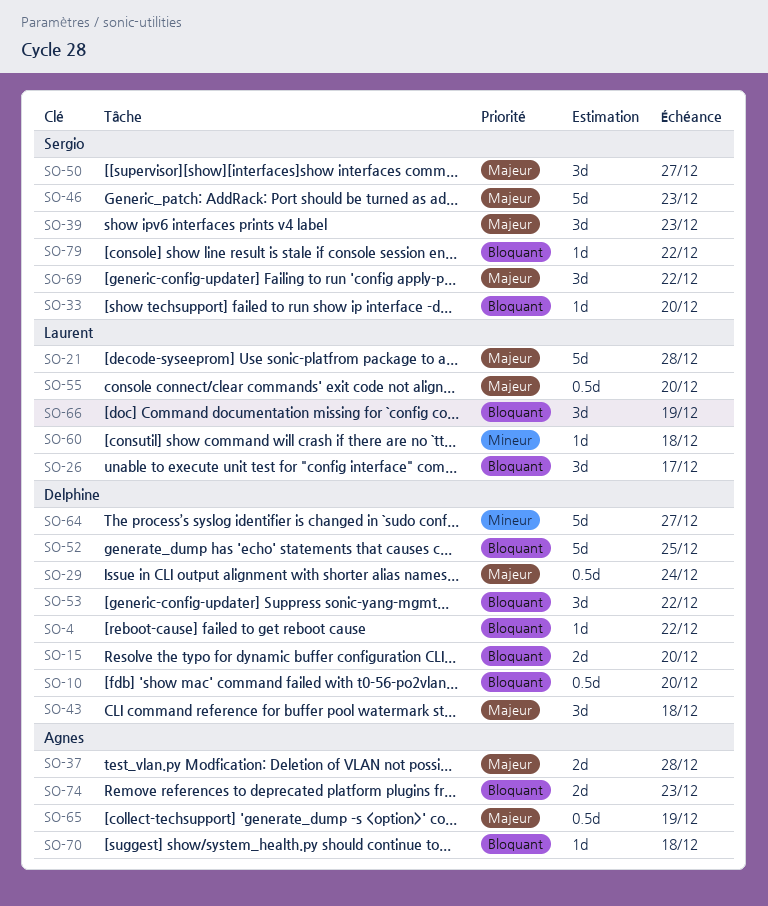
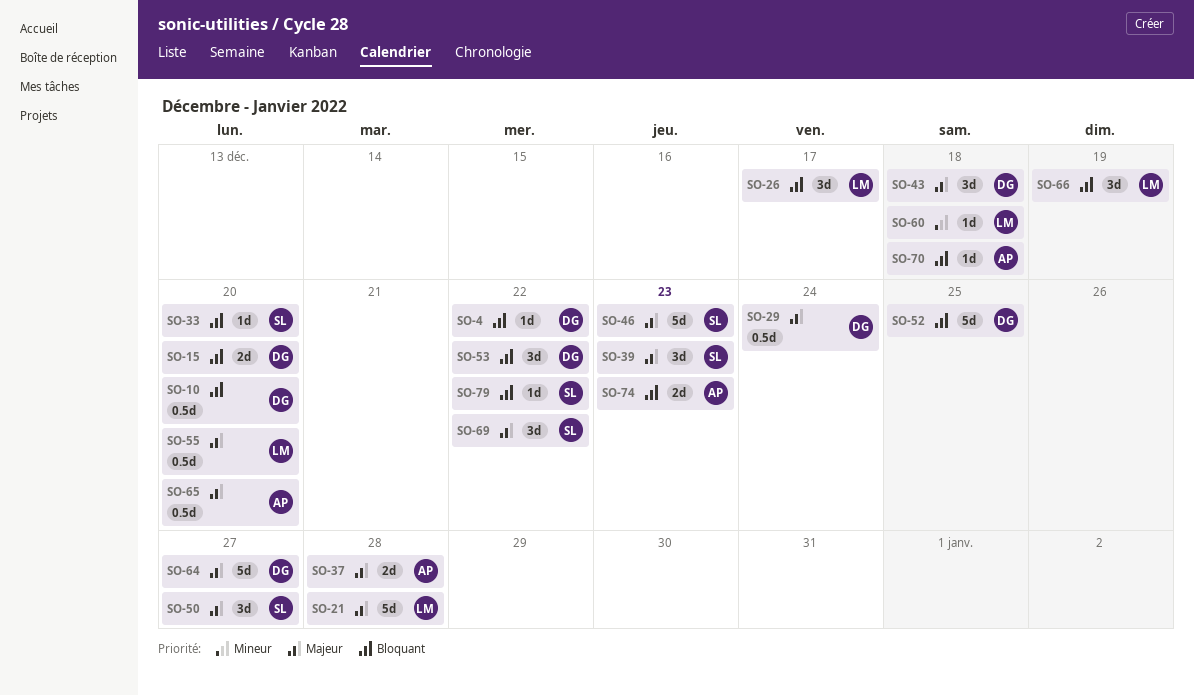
SO-64, priority: Mineur -> Majeur
SO-65, due: Dec 19 -> Dec 20

